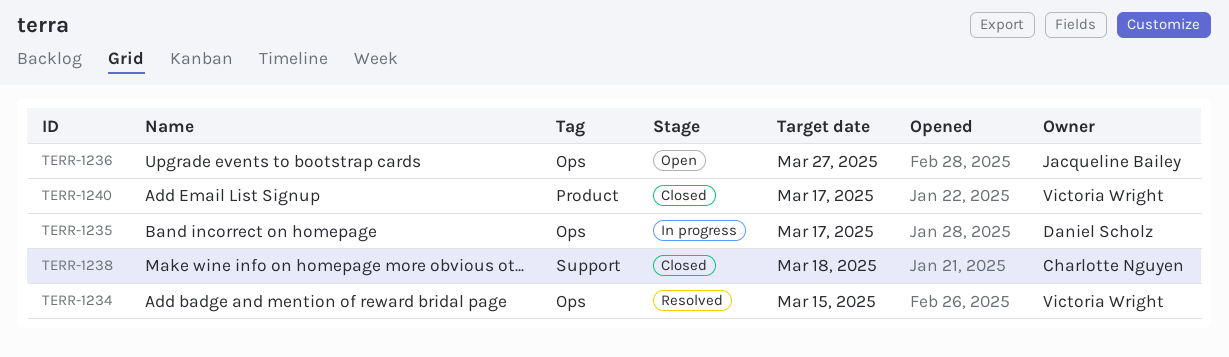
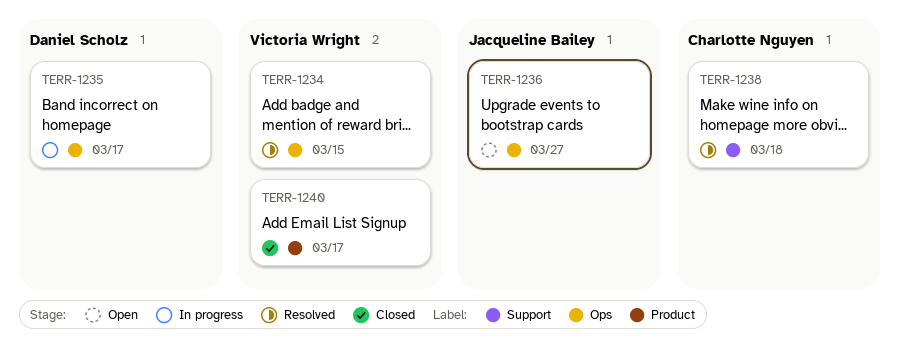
TERR-1238, status: Closed -> Resolved

